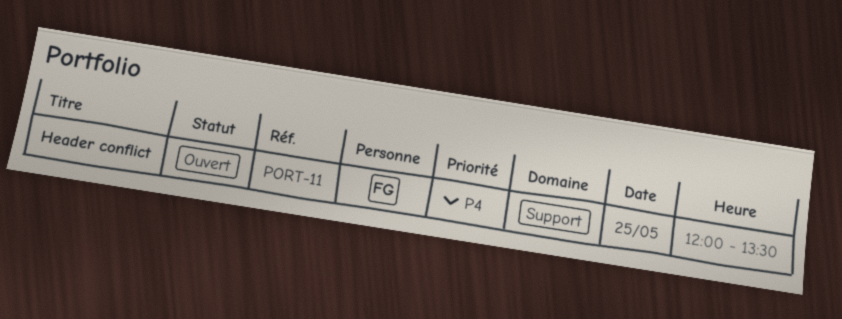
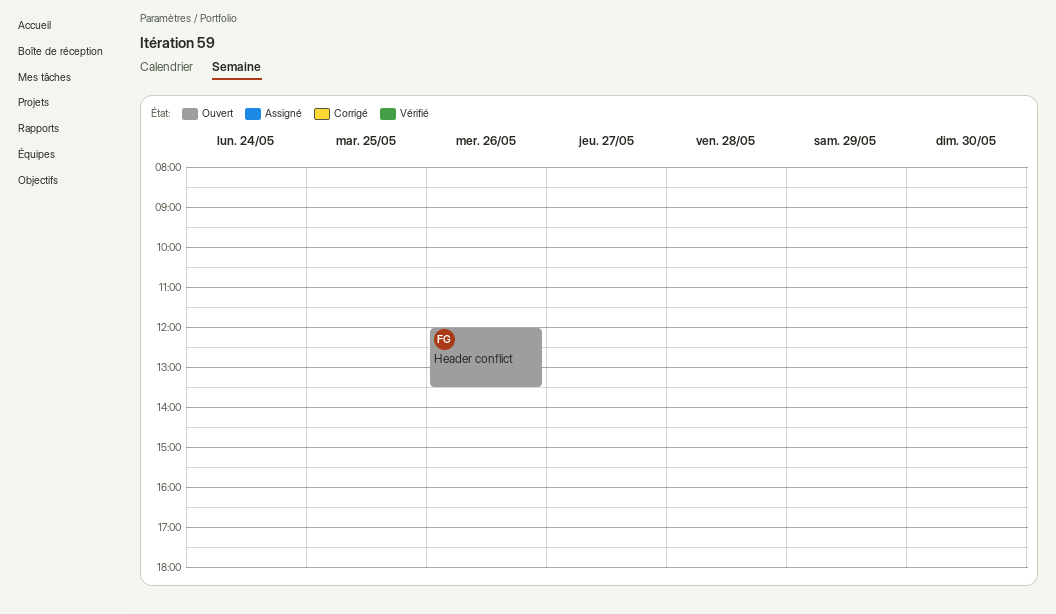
Header conflict, day: May 25 -> May 26

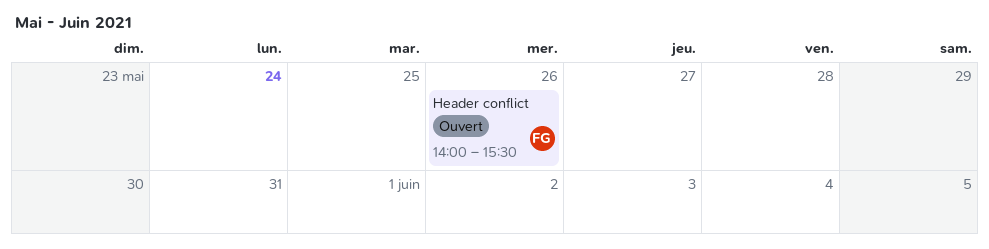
Header conflict, begins: 12:00 -> 14:00
Header conflict, ends: 13:30 -> 15:30

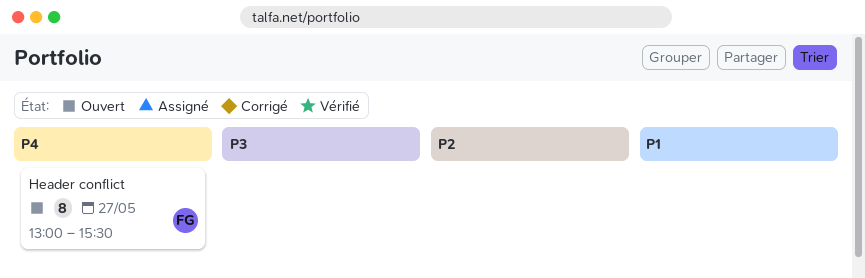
Header conflict, day: May 26 -> May 27
Header conflict, begins: 14:00 -> 13:00

